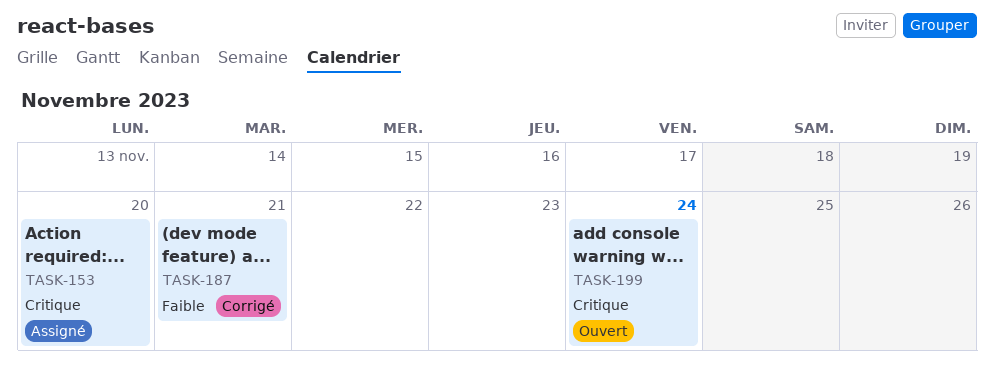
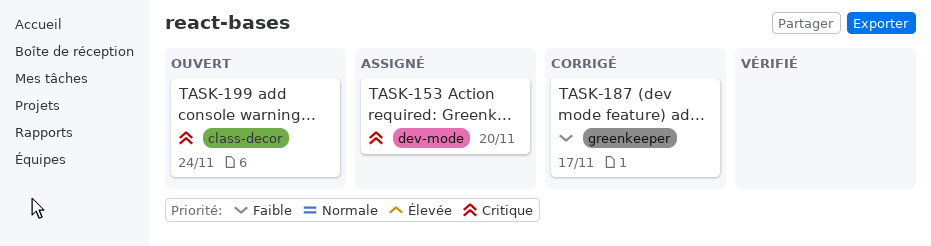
TASK-187, due: Nov 21 -> Nov 17

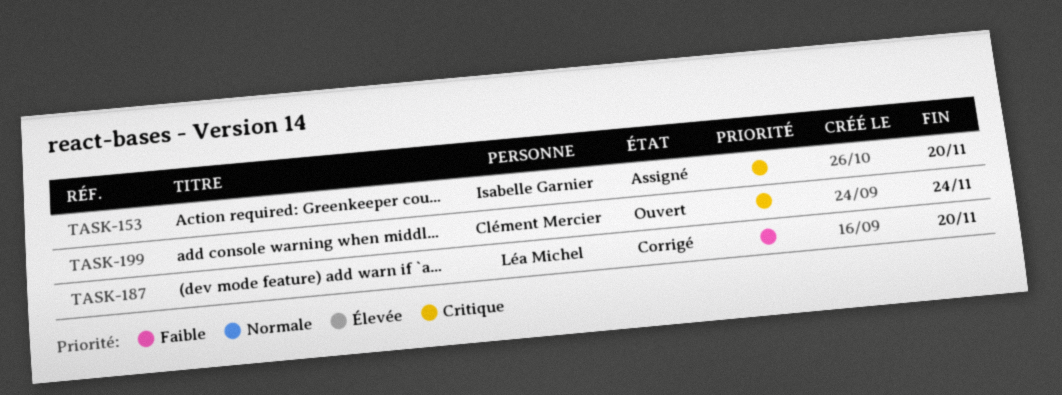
TASK-187, due: Nov 17 -> Nov 20

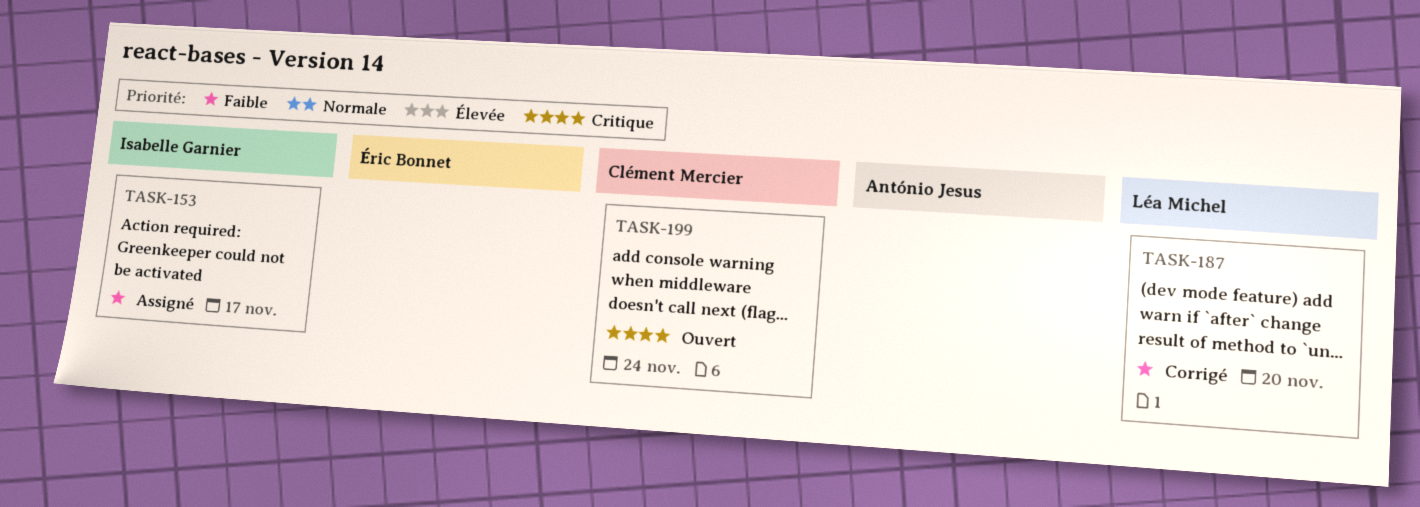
TASK-153, priority: Critique -> Faible
TASK-153, due: Nov 20 -> Nov 17

